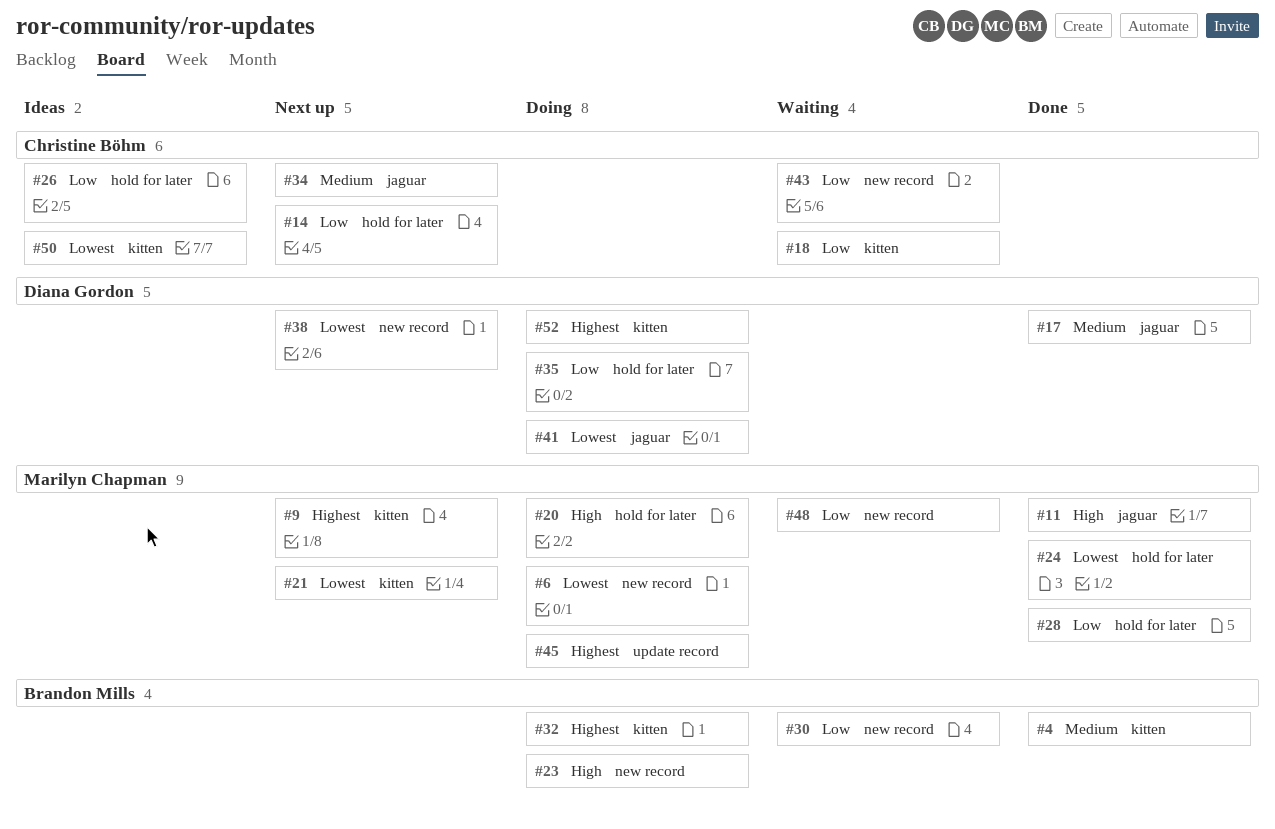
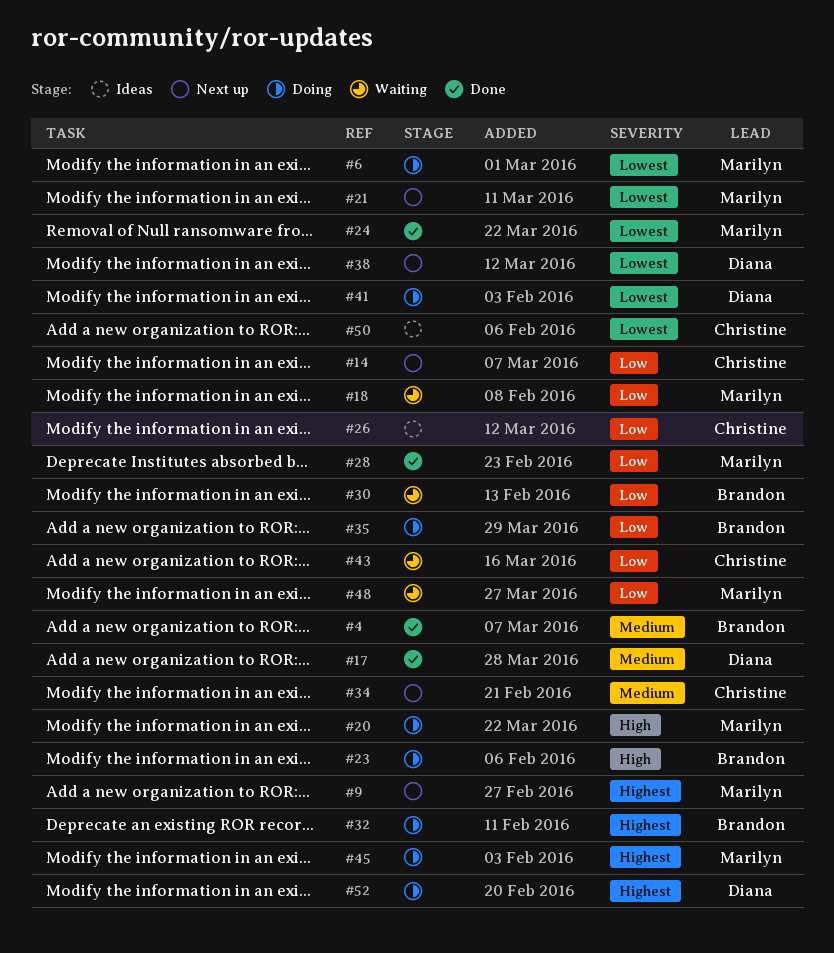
#11: present -> none
#18, owner: Christine Böhm -> Marilyn Chapman
#35, owner: Diana Gordon -> Brandon Mills

